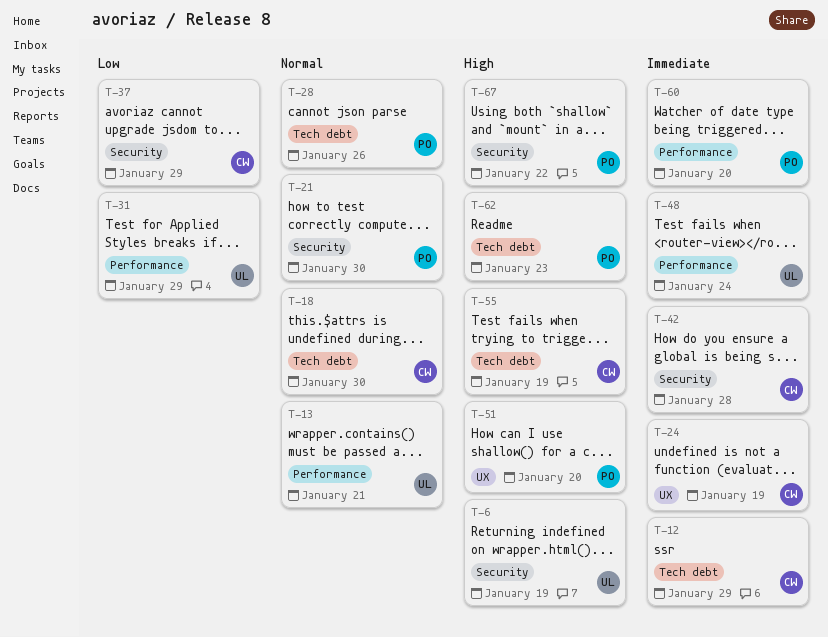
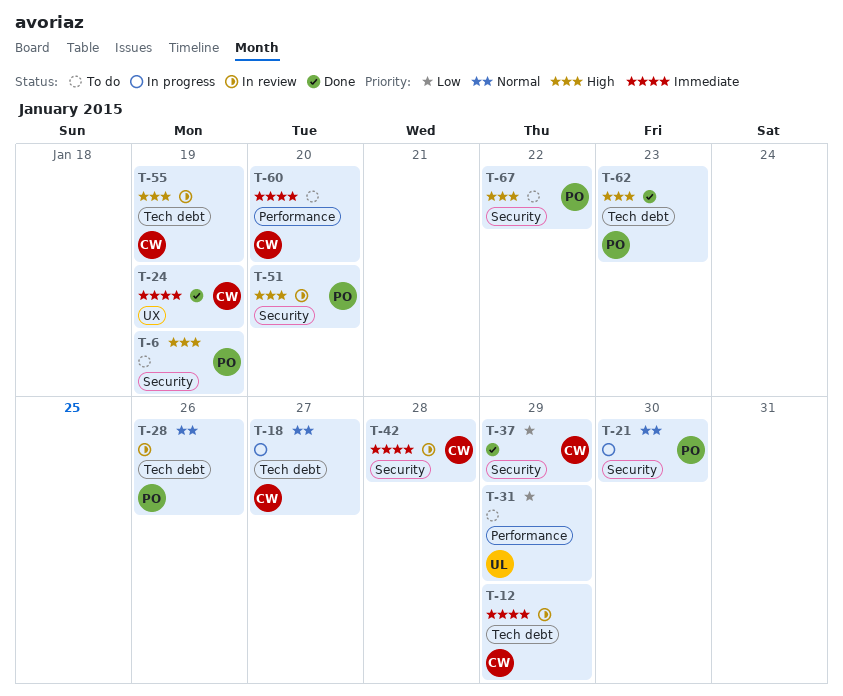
T-6, owner: UL -> PO
T-13: present -> none
T-18, due: Jan 30 -> Jan 27
T-48: present -> none
T-51, label: UX -> Security
T-60, owner: PO -> CW

